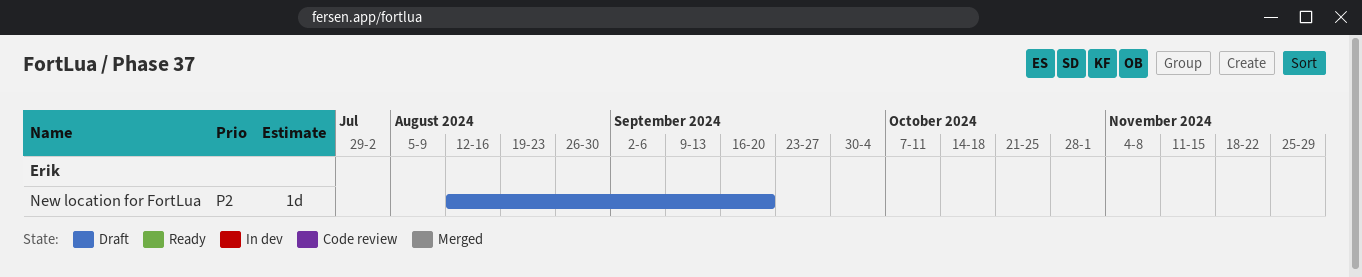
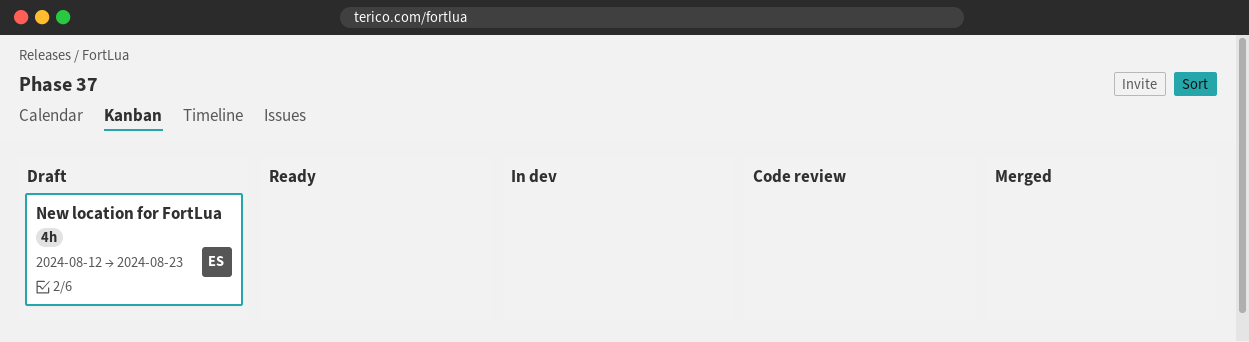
New location for FortLua, estimate: 1d -> 4h
New location for FortLua, due: Sep 20 -> Aug 23

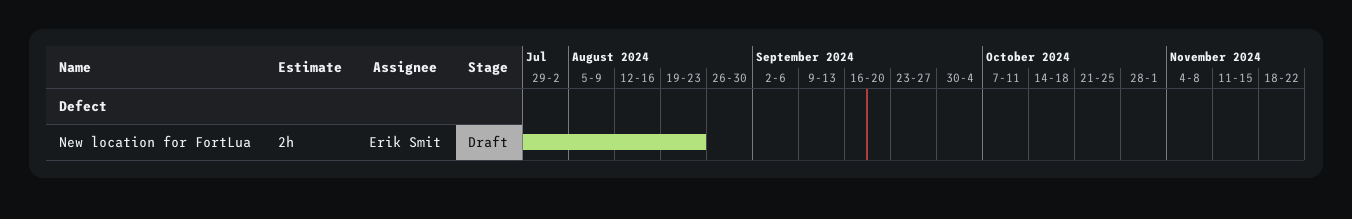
New location for FortLua, estimate: 4h -> 2h
New location for FortLua, start: Aug 12 -> Jul 29

